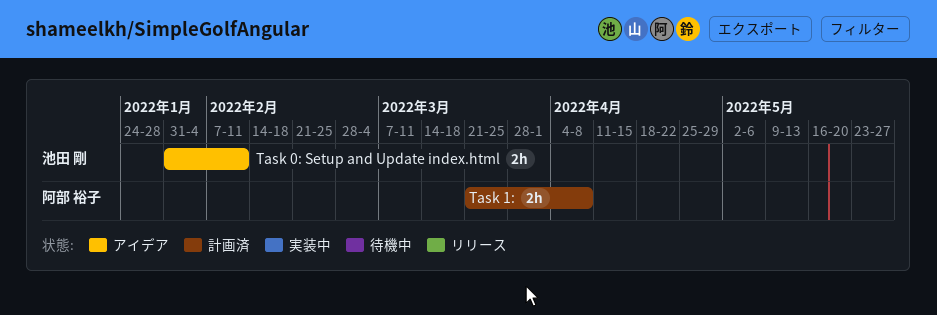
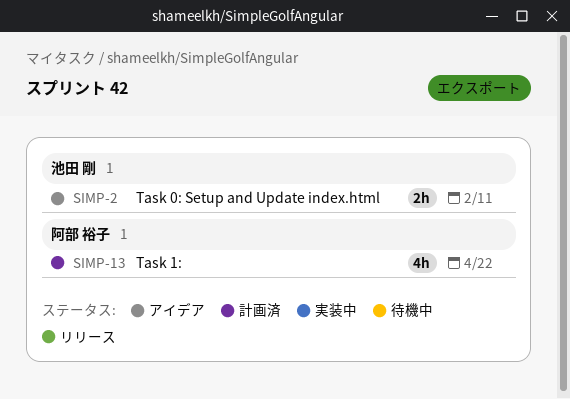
Task 1:, estimate: 2h -> 4h
Task 1:, due: Apr 8 -> Apr 22

